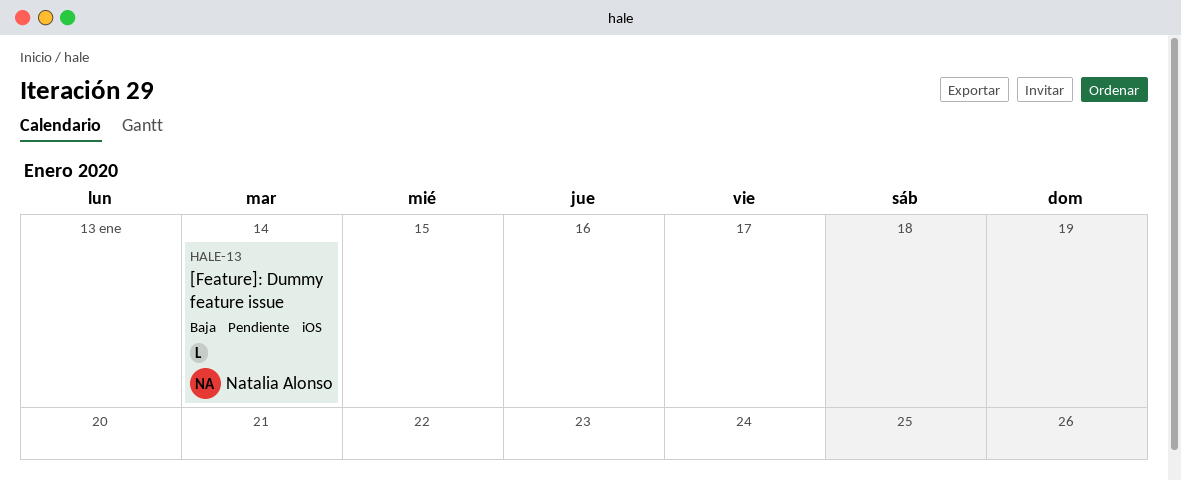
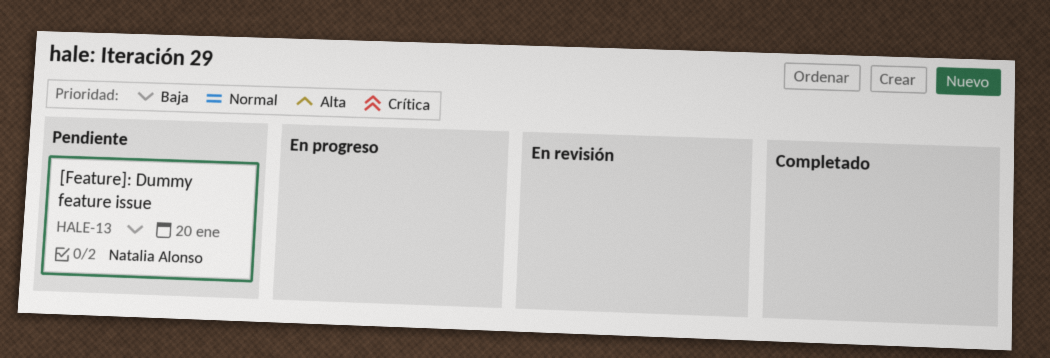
HALE-13, due: Jan 14 -> Jan 20

